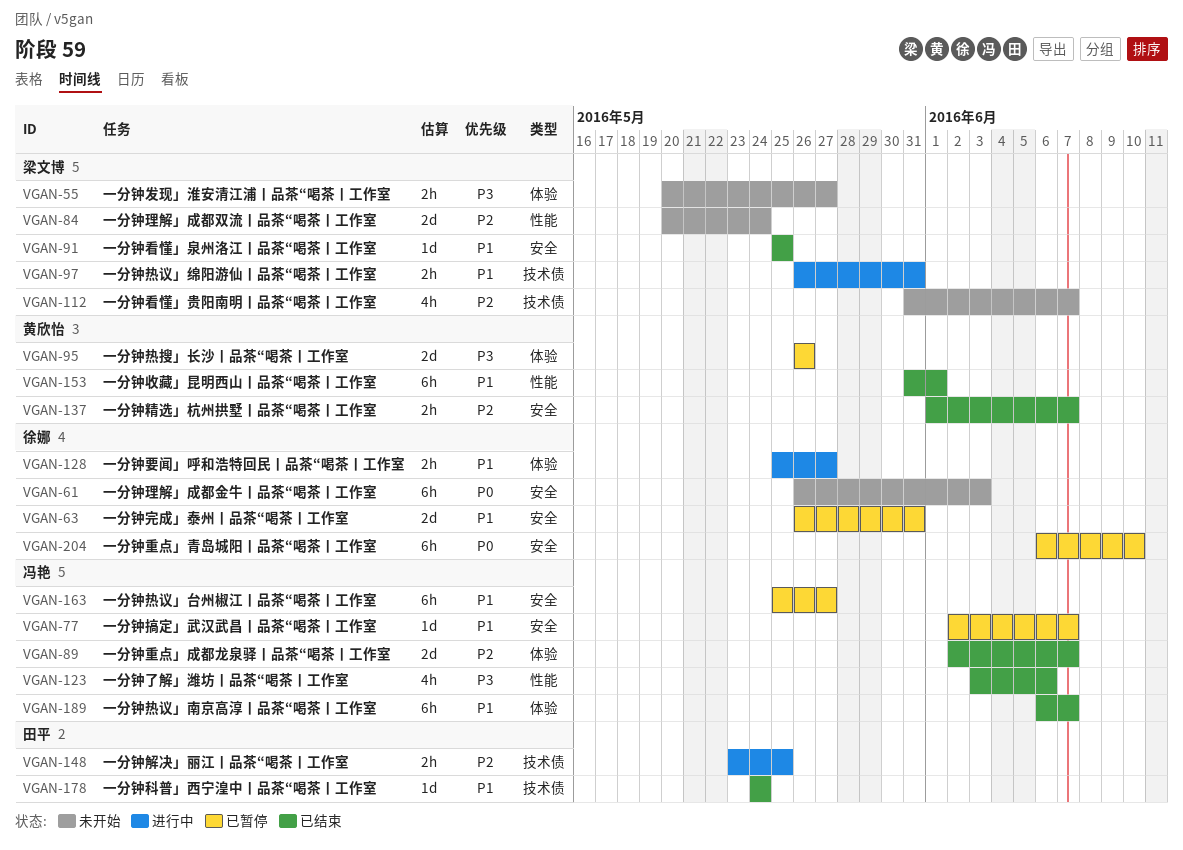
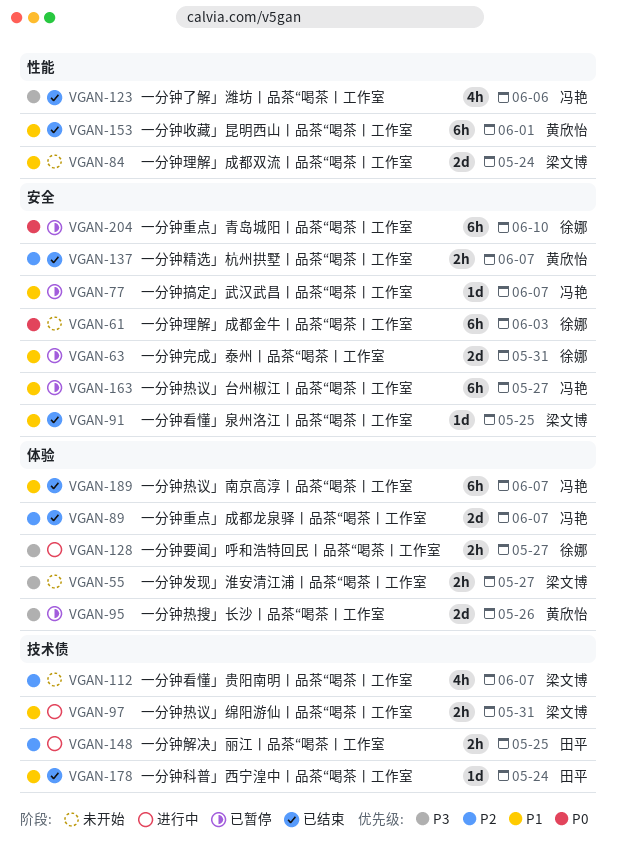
VGAN-84, priority: P2 -> P1
VGAN-128, priority: P1 -> P3

